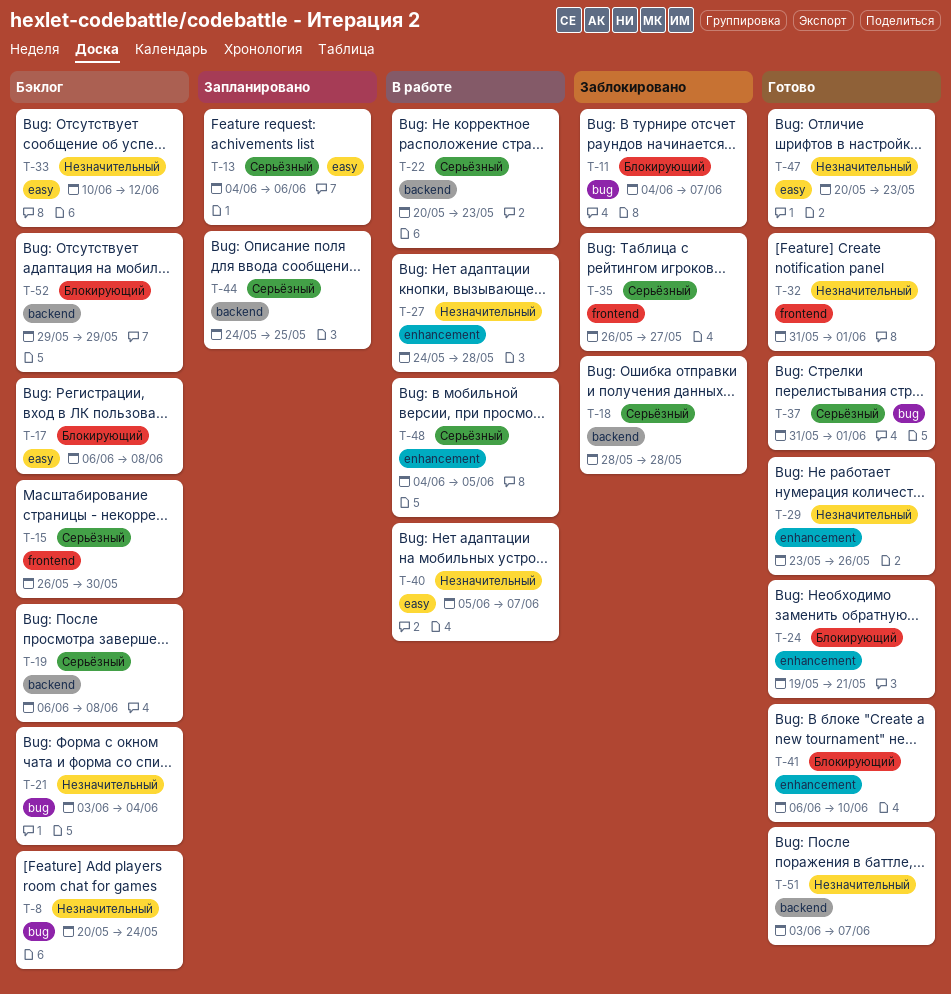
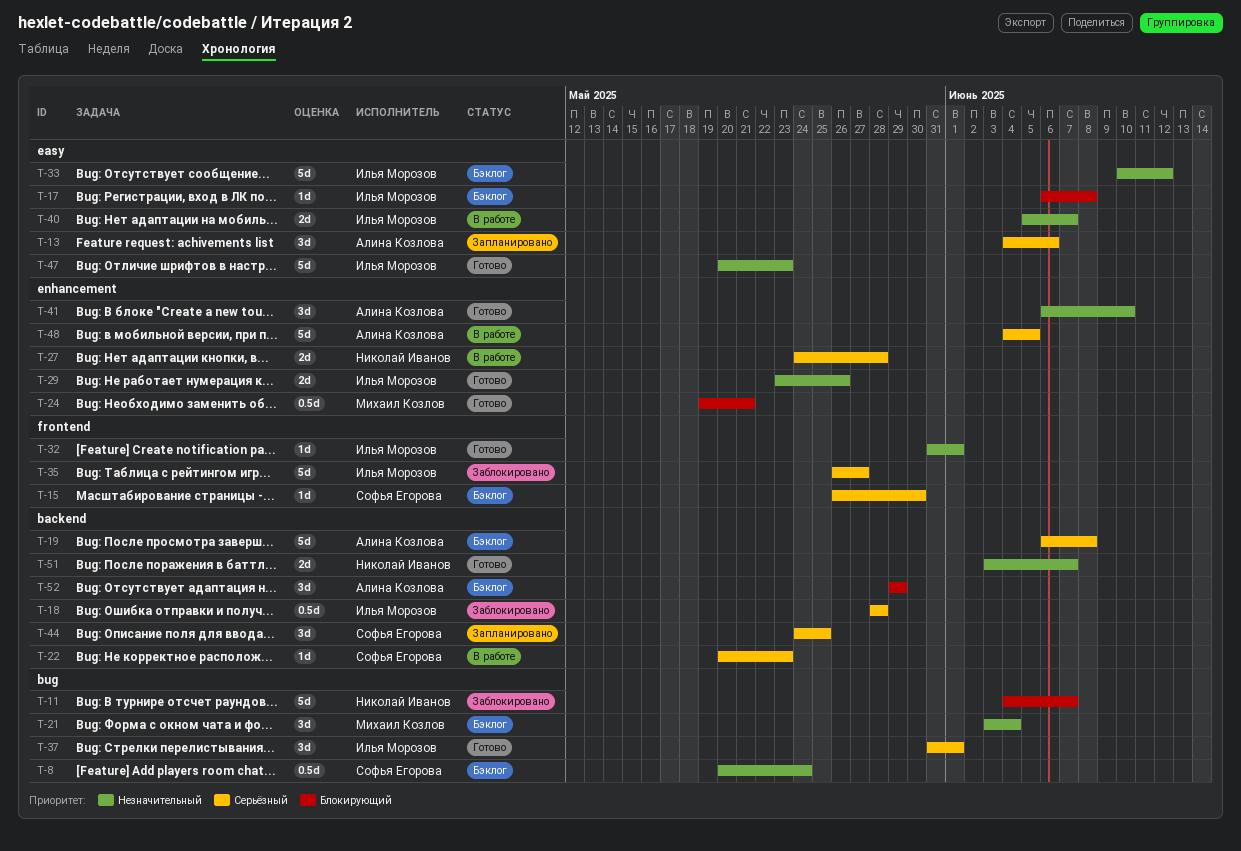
T-27, priority: Незначительный -> Серьёзный
T-41, priority: Блокирующий -> Незначительный

